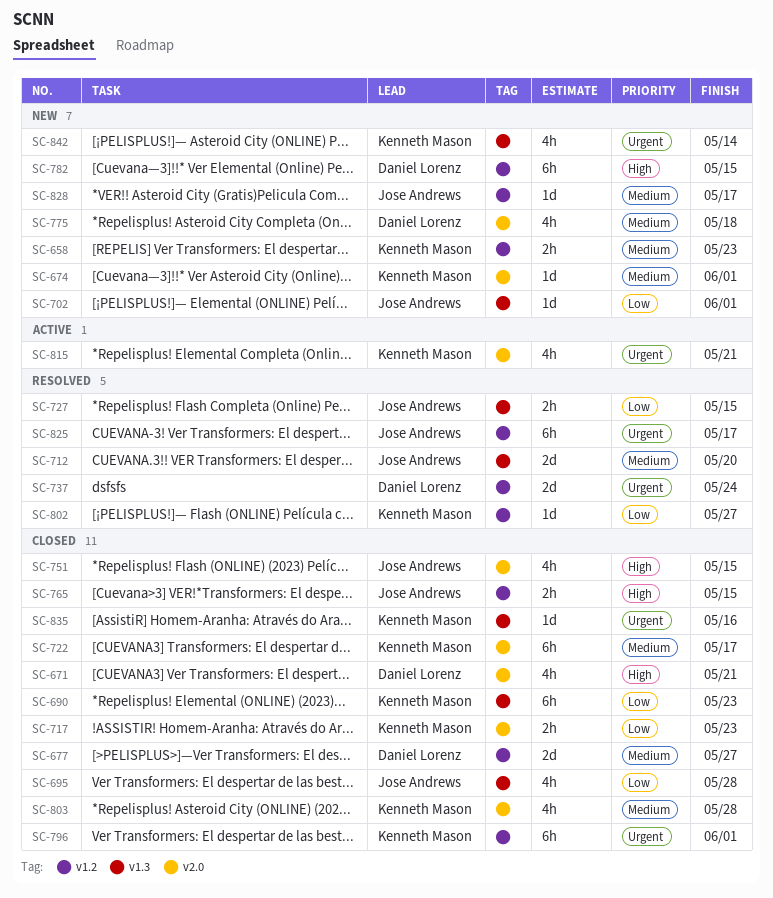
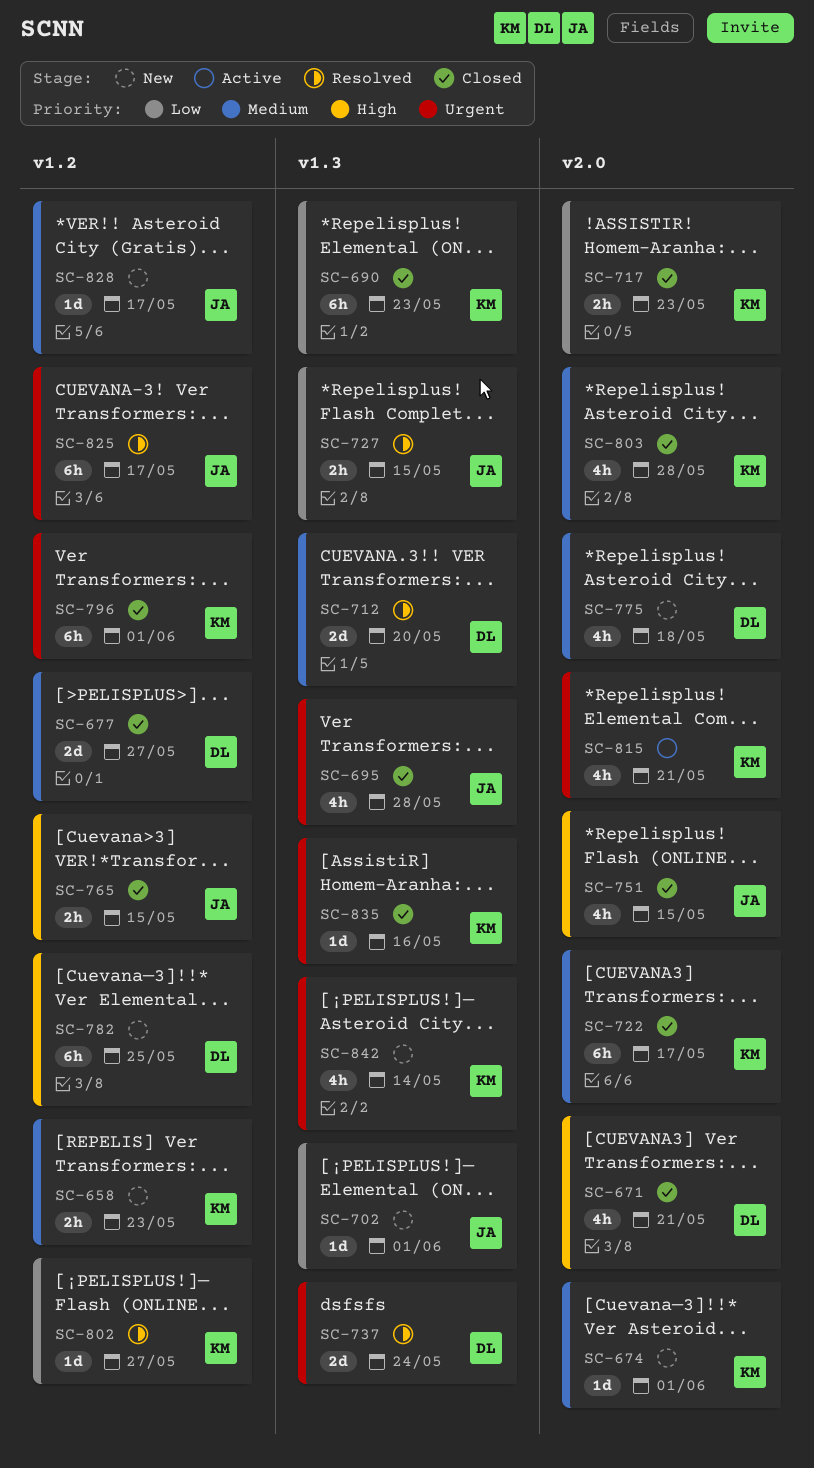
SC-695, priority: Low -> Urgent
SC-712, owner: Jose Andrews -> Daniel Lorenz
SC-737, label: v1.2 -> v1.3
SC-782, due: May 15 -> May 25

